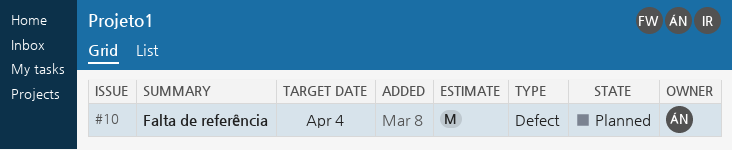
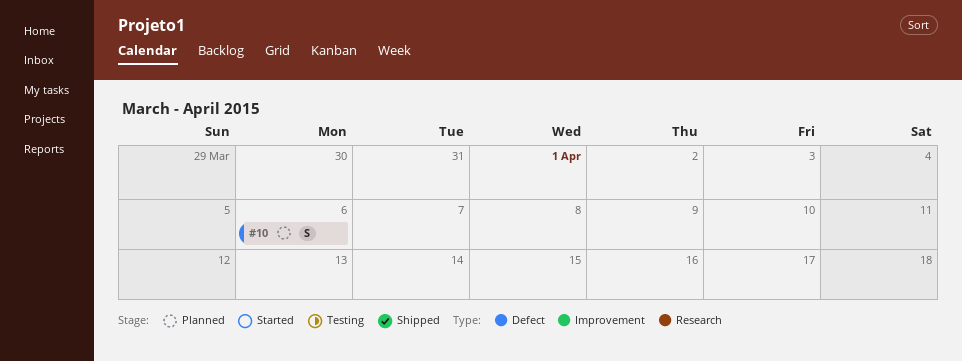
#10, estimate: M -> S
#10, due: Apr 4 -> Apr 6

